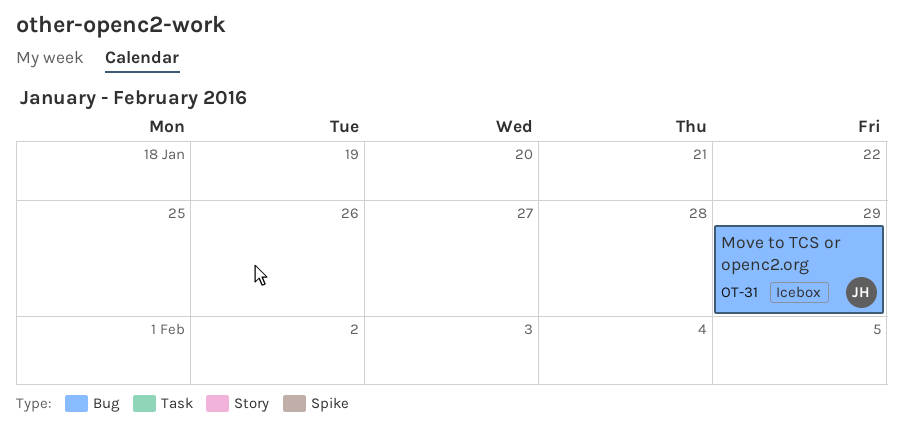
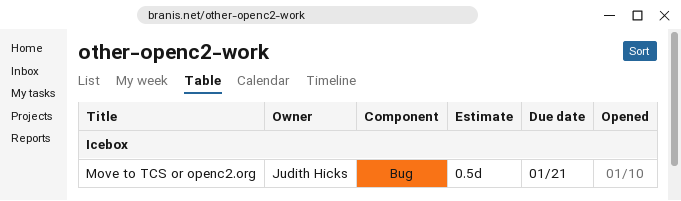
Move to TCS or openc2.org, due: Jan 29 -> Jan 21

